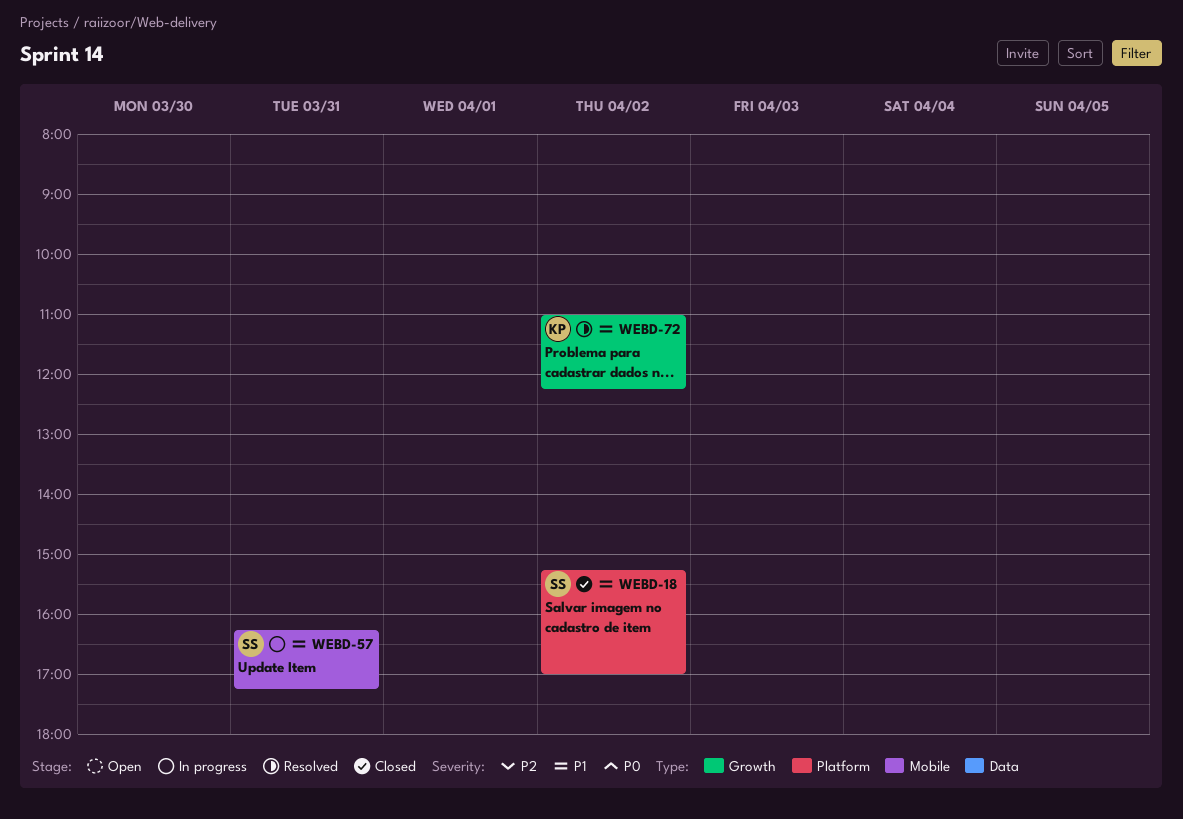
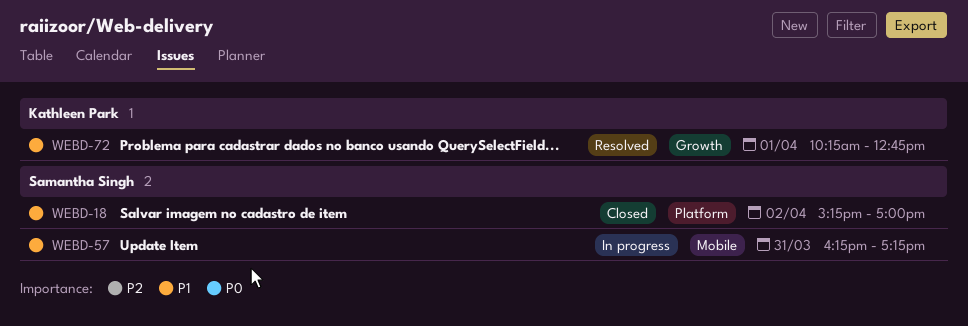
WEBD-72, day: Apr 2 -> Apr 1
WEBD-72, begins: 11:00 -> 10:15
WEBD-72, ends: 12:15 -> 12:45

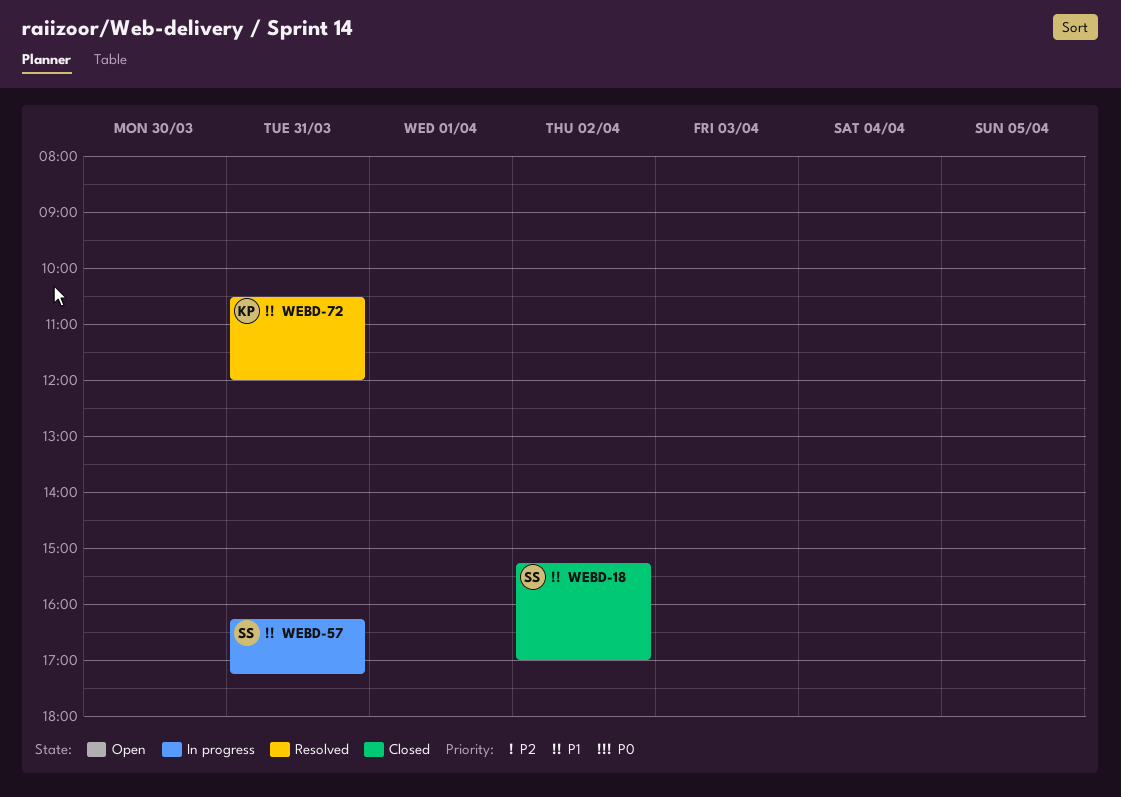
WEBD-72, day: Apr 1 -> Mar 31
WEBD-72, begins: 10:15 -> 10:30
WEBD-72, ends: 12:45 -> 12:00

